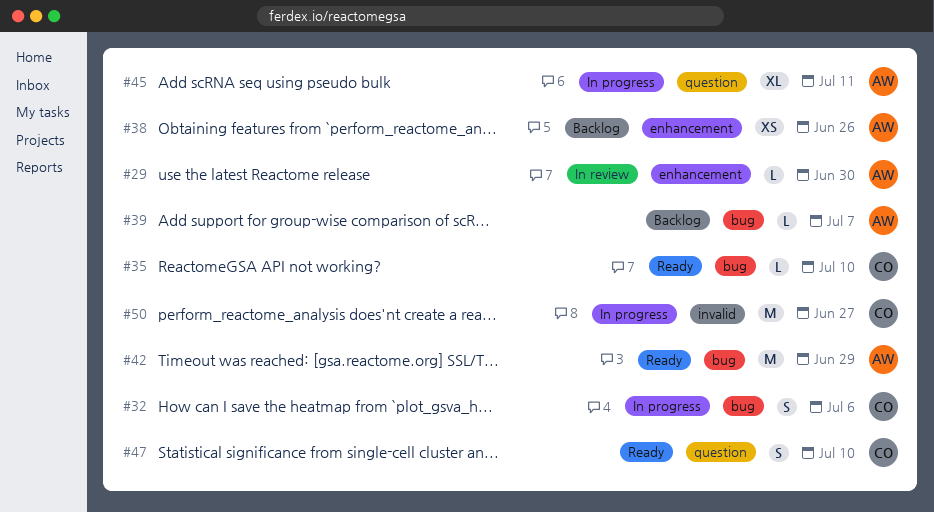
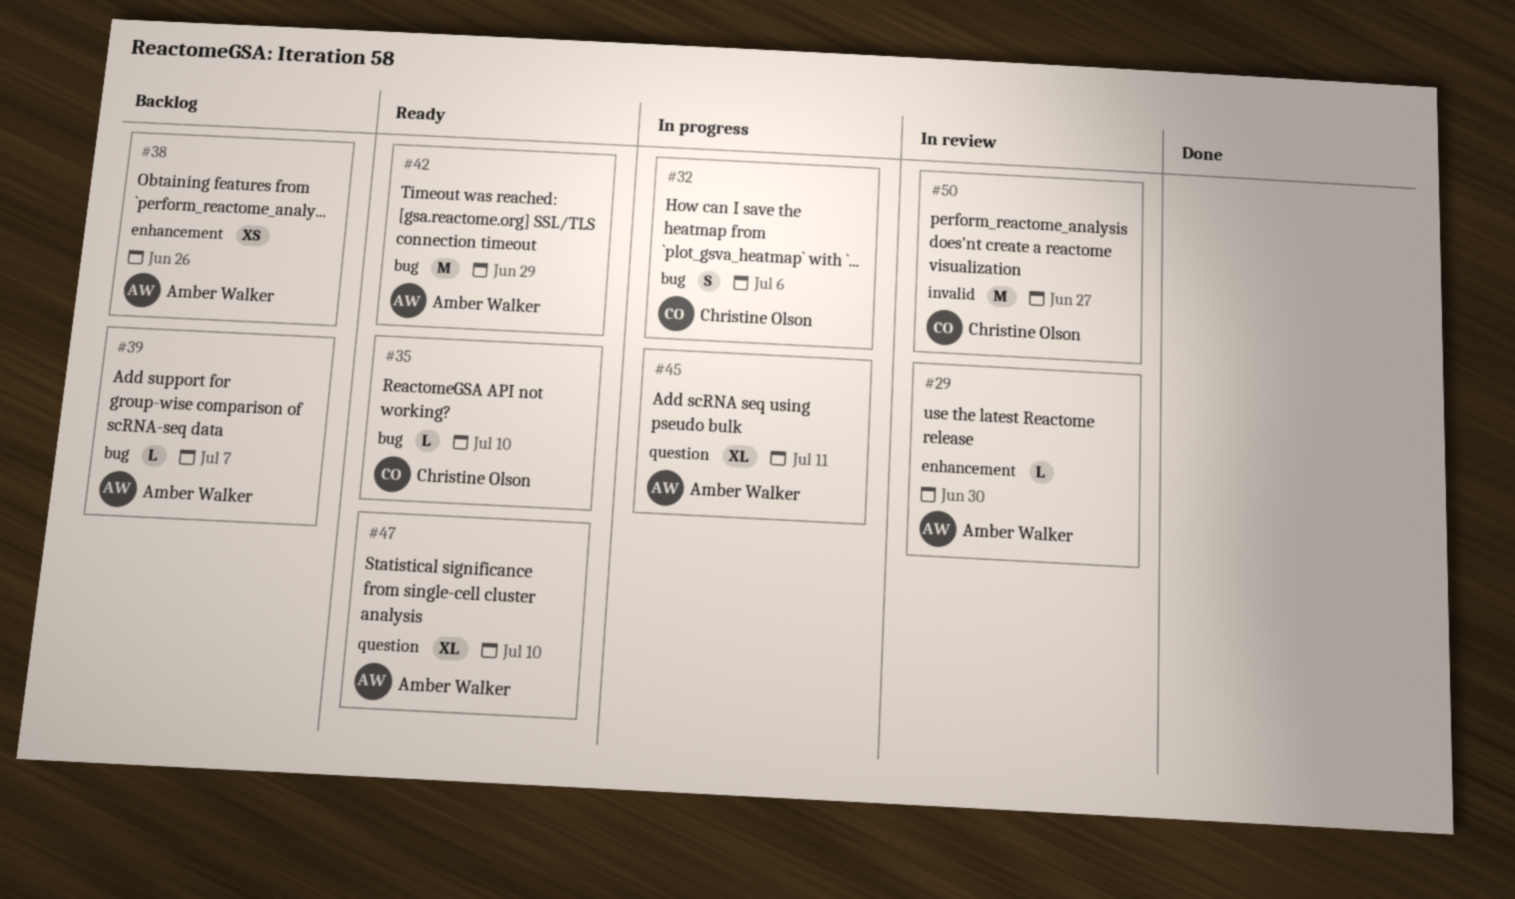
#47, owner: Christine Olson -> Amber Walker
#47, estimate: S -> XL
#50, status: In progress -> In review

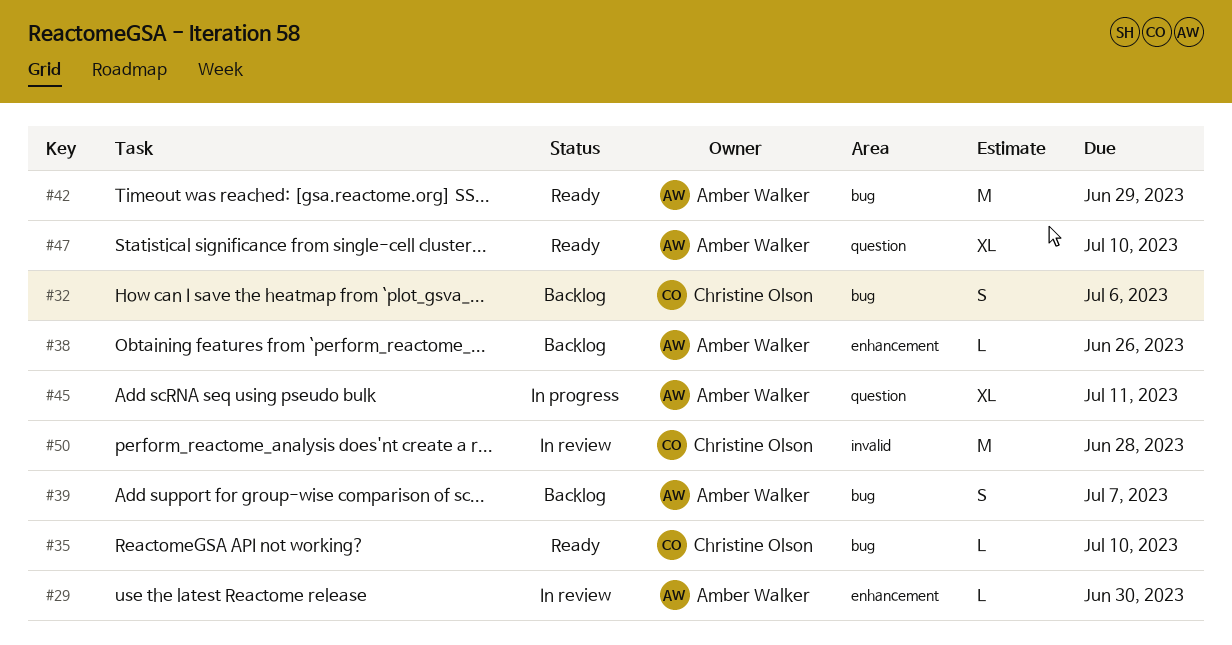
#32, status: In progress -> Backlog
#38, estimate: XS -> L
#39, estimate: L -> S
#50, due: Jun 27 -> Jun 28

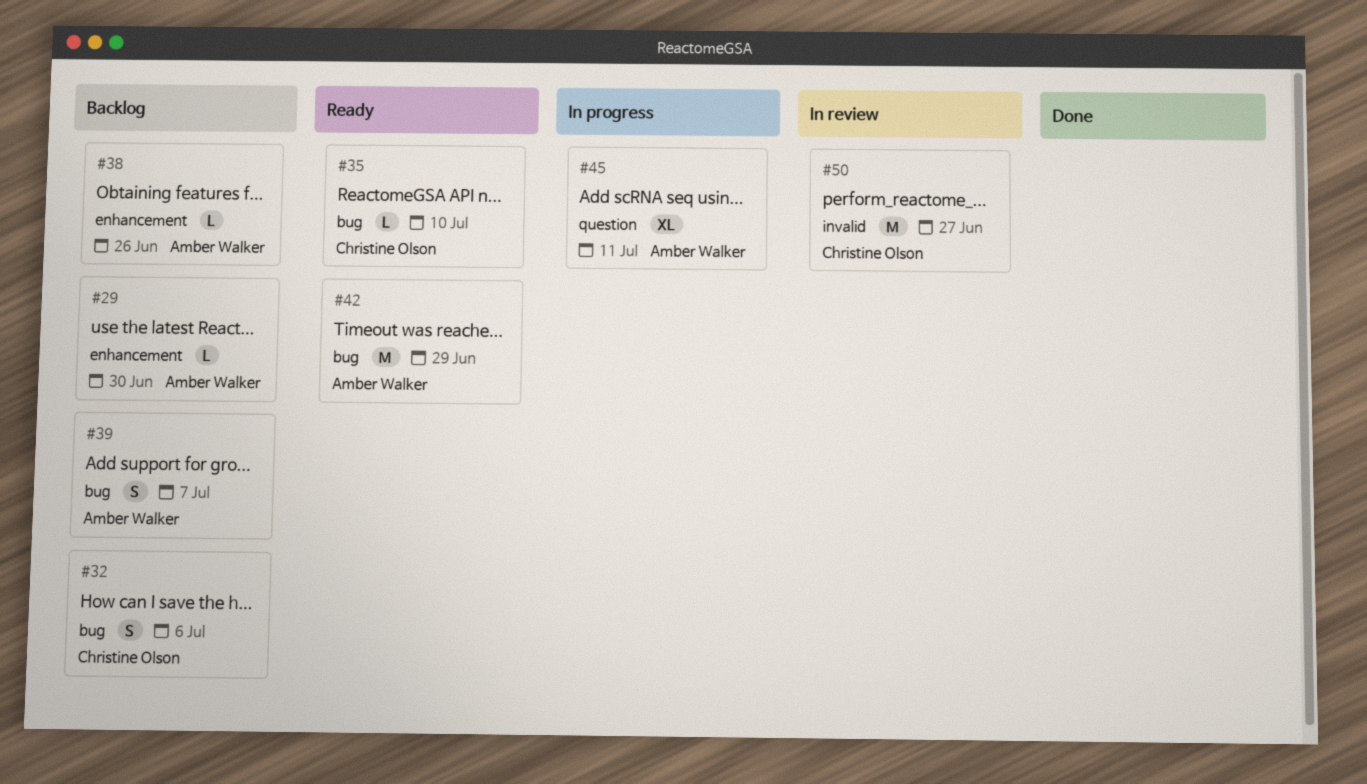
#29, status: In review -> Backlog
#47: present -> none
#50, due: Jun 28 -> Jun 27

